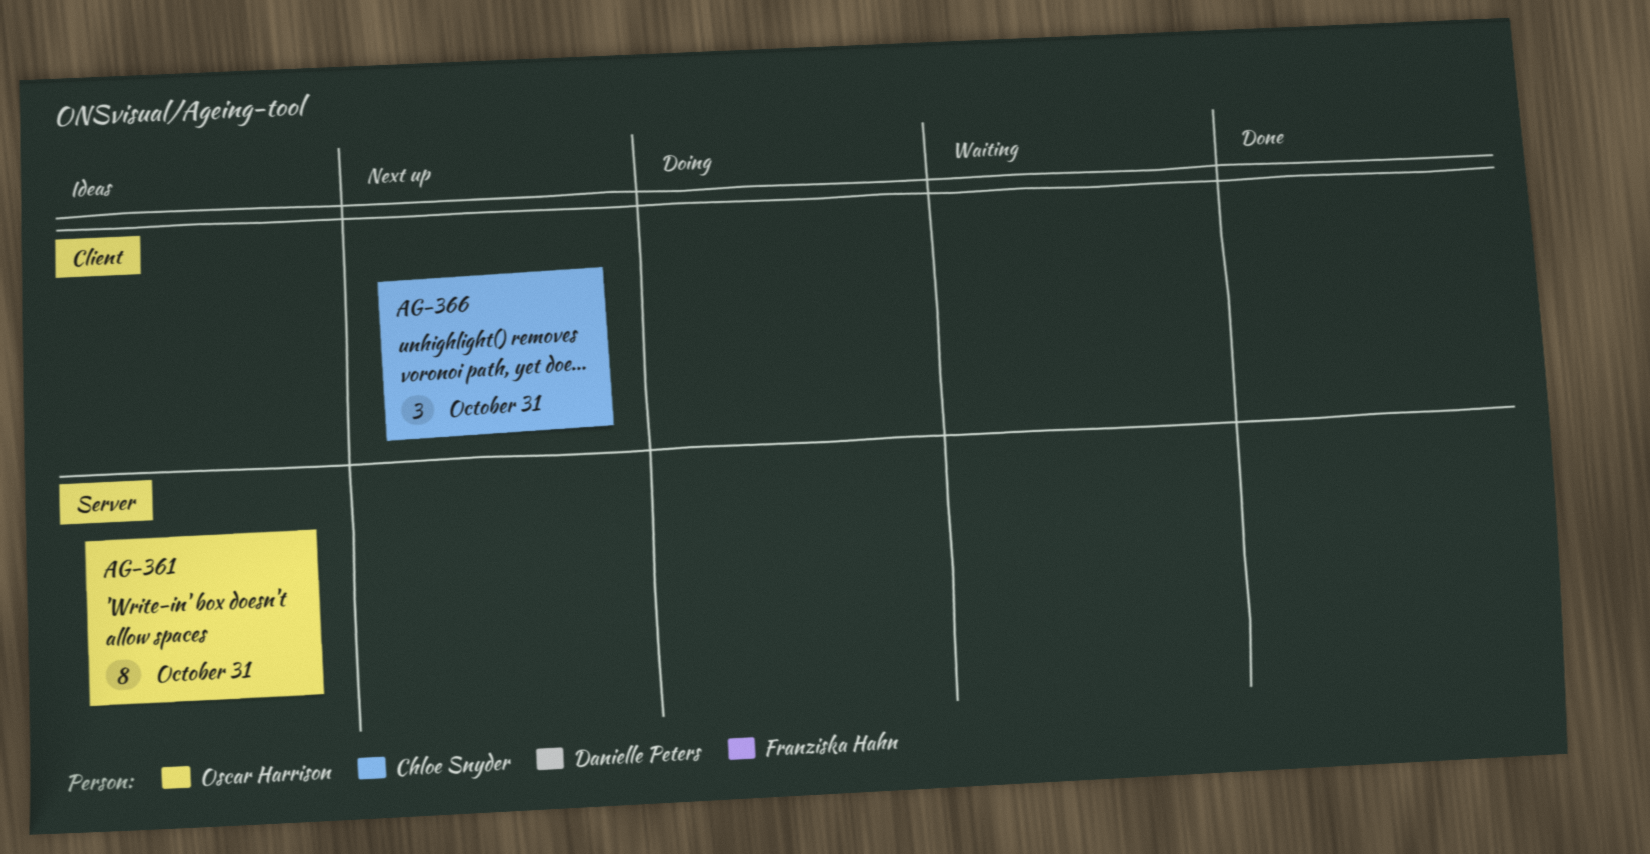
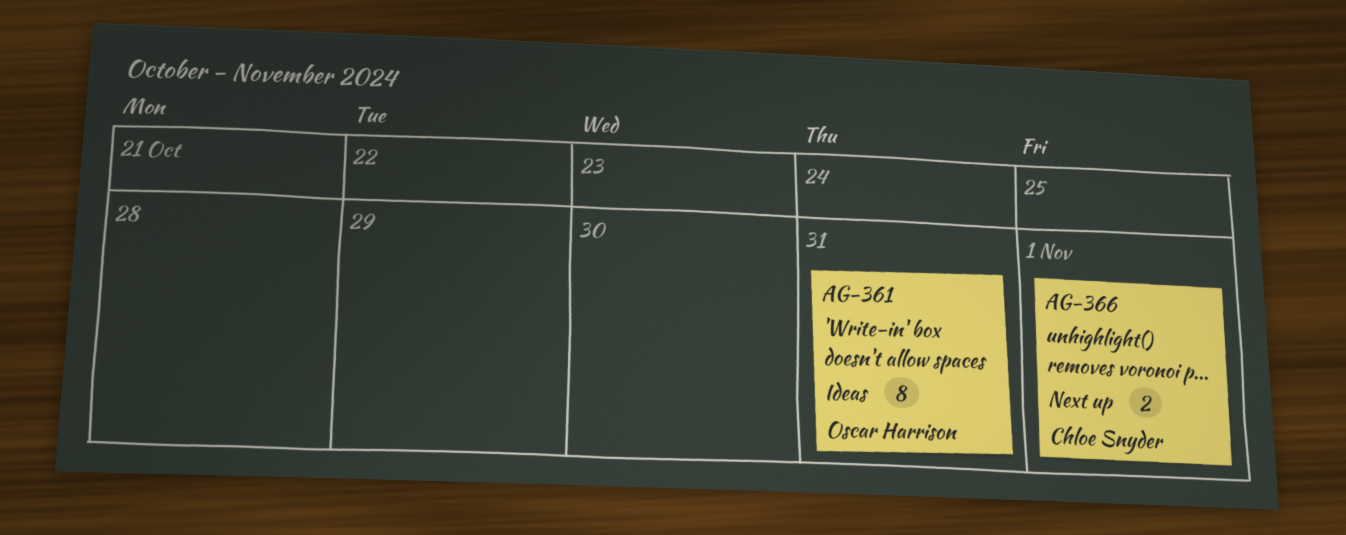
AG-366, estimate: 3 -> 2
AG-366, due: Oct 31 -> Nov 1

